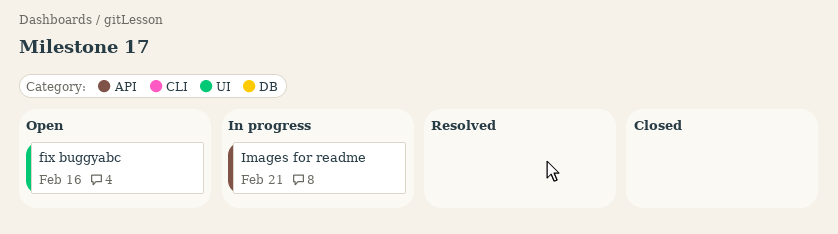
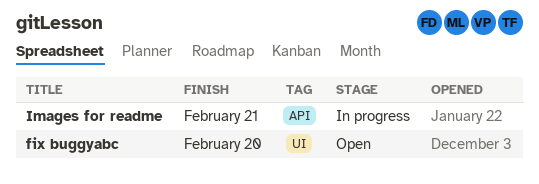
fix buggyabc, due: Feb 16 -> Feb 20

